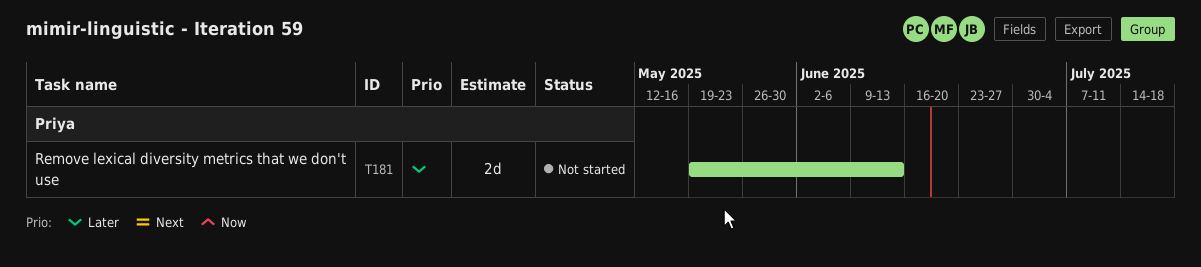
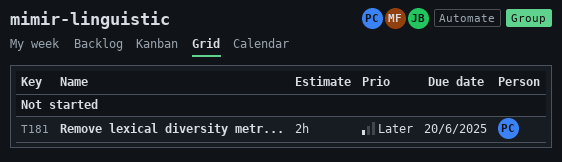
T181, estimate: 2d -> 2h
T181, due: Jun 13 -> Jun 20

